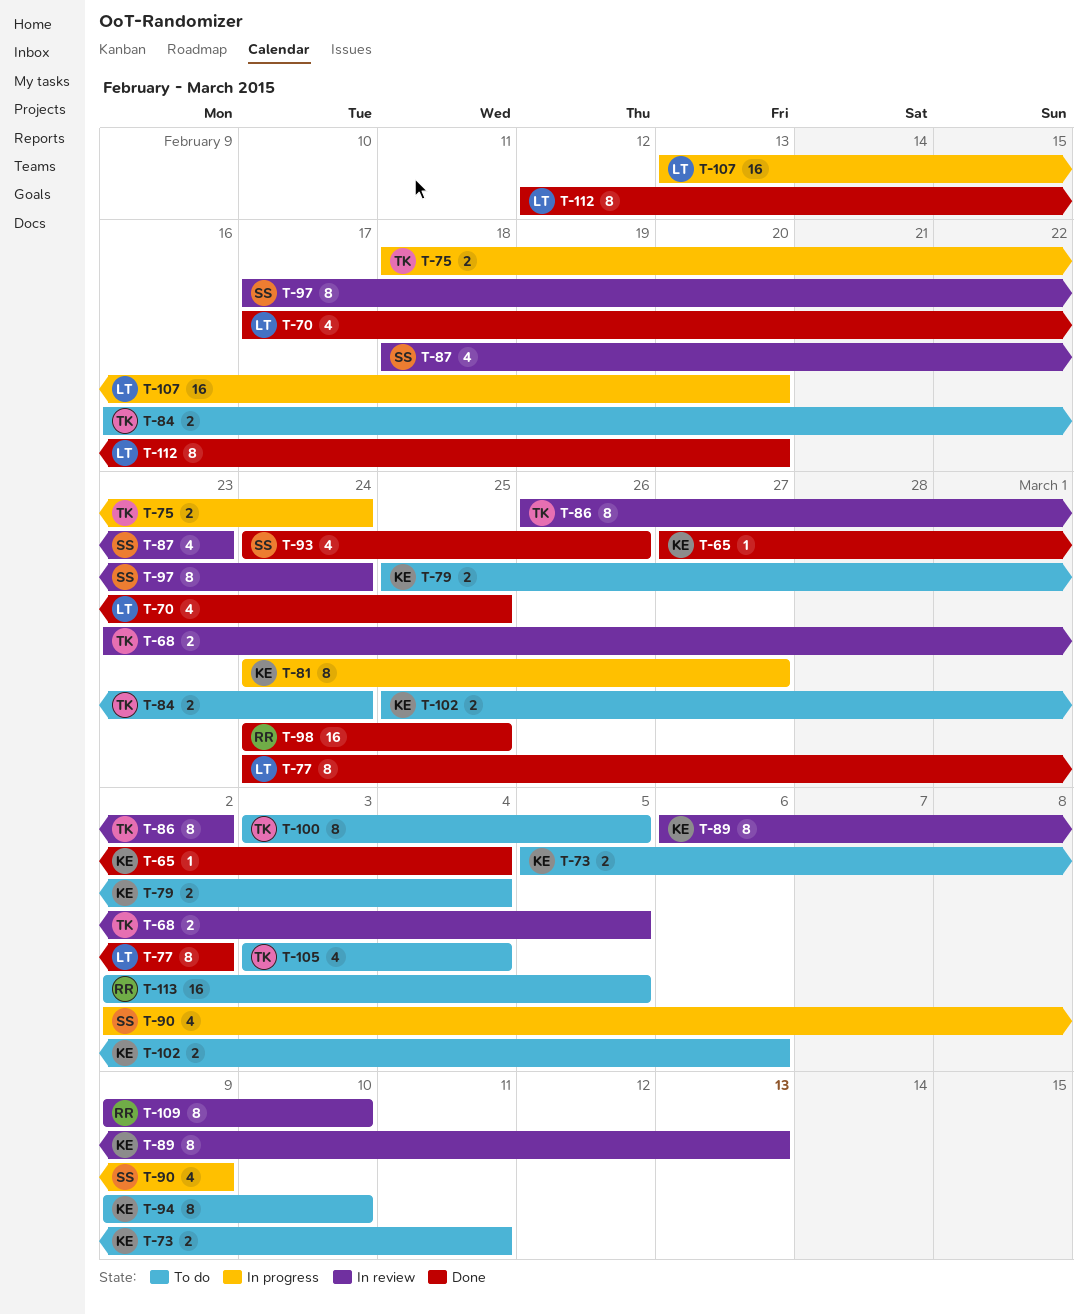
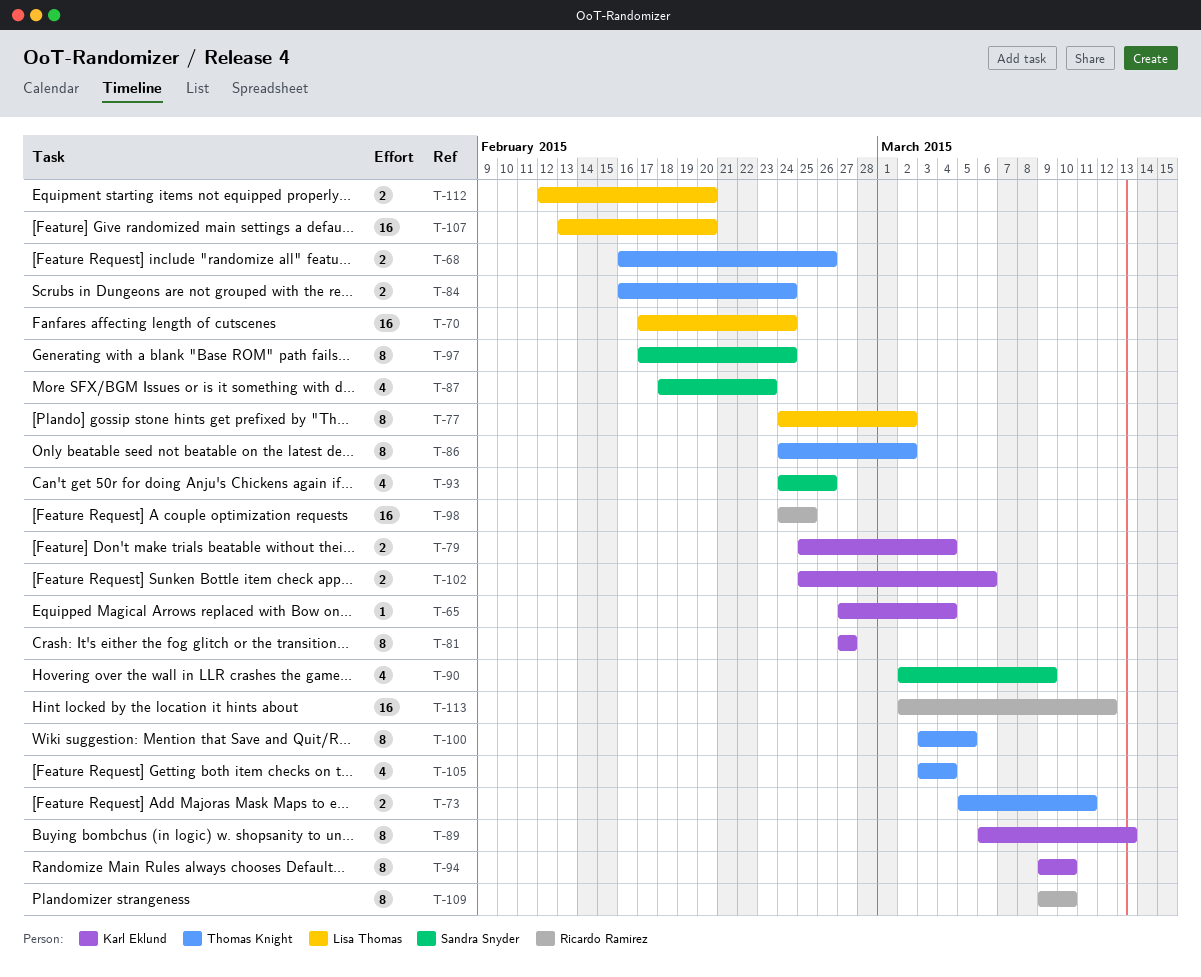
T-68, start: Feb 23 -> Feb 16
T-68, due: Mar 5 -> Feb 26
T-70, estimate: 4 -> 16
T-70, due: Feb 25 -> Feb 24
T-73, owner: Karl Eklund -> Thomas Knight
T-75: present -> none
T-81, start: Feb 24 -> Feb 27
T-86, start: Feb 26 -> Feb 24
T-112, estimate: 8 -> 2
T-113, due: Mar 5 -> Mar 12

